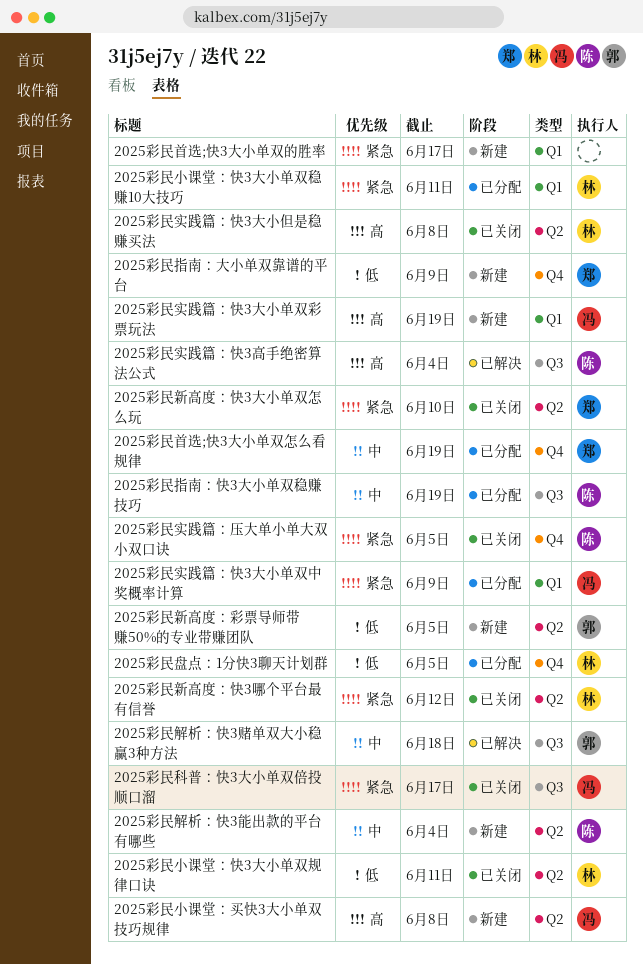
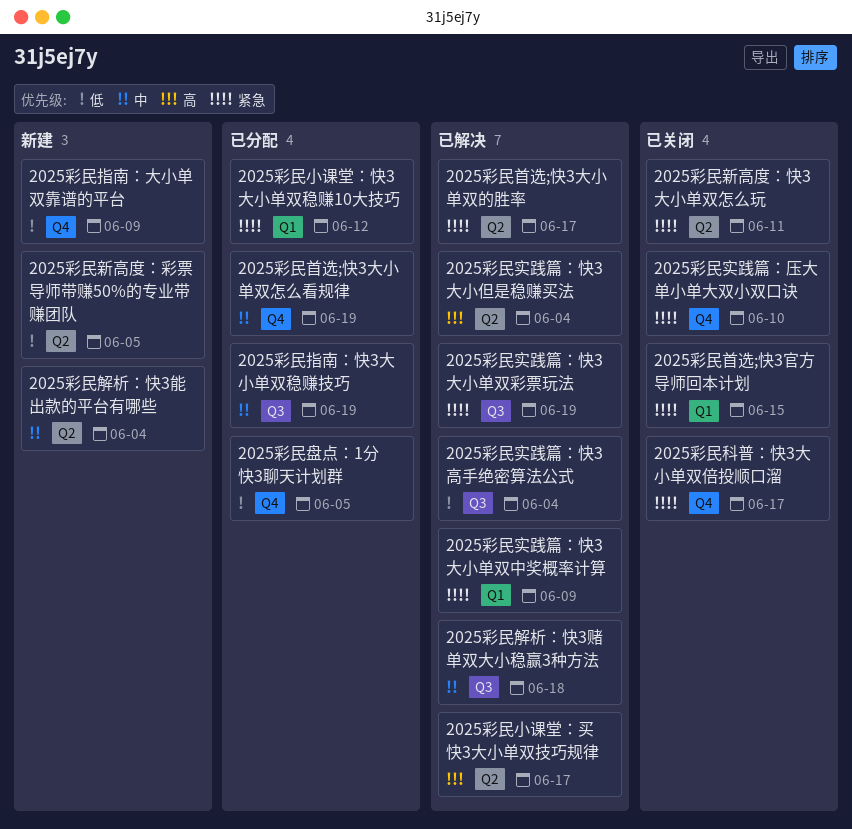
2025彩民实践篇：压大单小单大双小双口诀, due: Jun 5 -> Jun 10
2025彩民实践篇：快3大小但是稳赚买法, status: 已关闭 -> 已解决
2025彩民实践篇：快3大小但是稳赚买法, due: Jun 8 -> Jun 4
2025彩民实践篇：快3大小单双中奖概率计算, status: 已分配 -> 已解决
2025彩民实践篇：快3大小单双彩票玩法, status: 新建 -> 已解决
2025彩民实践篇：快3大小单双彩票玩法, priority: 高 -> 紧急
2025彩民实践篇：快3大小单双彩票玩法, label: Q1 -> Q3
2025彩民实践篇：快3高手绝密算法公式, priority: 高 -> 低
2025彩民小课堂：买快3大小单双技巧规律, status: 新建 -> 已解决
2025彩民小课堂：买快3大小单双技巧规律, due: Jun 8 -> Jun 17
2025彩民小课堂：快3大小单双稳赚10大技巧, due: Jun 11 -> Jun 12
2025彩民小课堂：快3大小单双规律口诀: present -> none
2025彩民新高度：快3哪个平台最有信誉: present -> none
2025彩民新高度：快3大小单双怎么玩, due: Jun 10 -> Jun 11
2025彩民科普：快3大小单双倍投顺口溜, label: Q3 -> Q4
2025彩民首选;快3大小单双的胜率, status: 新建 -> 已解决
2025彩民首选;快3大小单双的胜率, label: Q1 -> Q2
2025彩民首选;快3官方导师回本计划: none -> present

